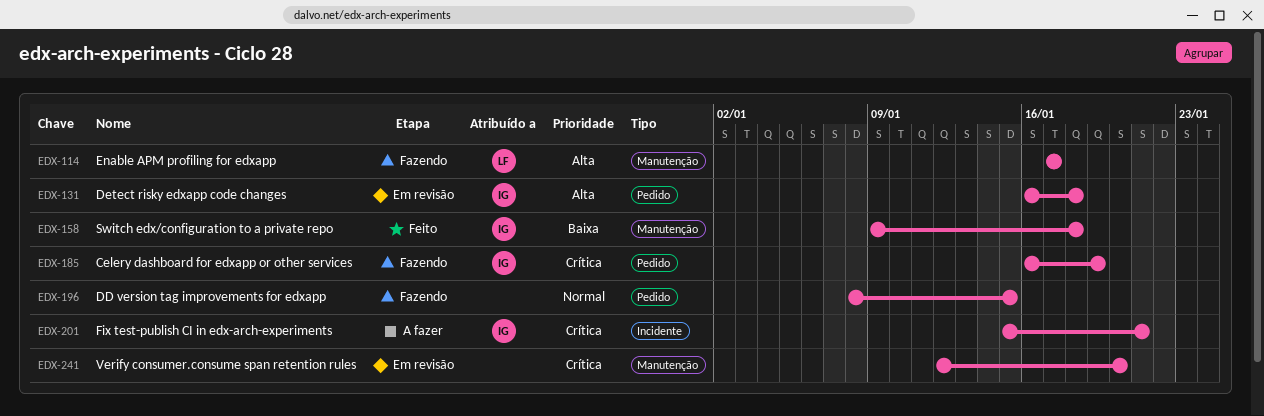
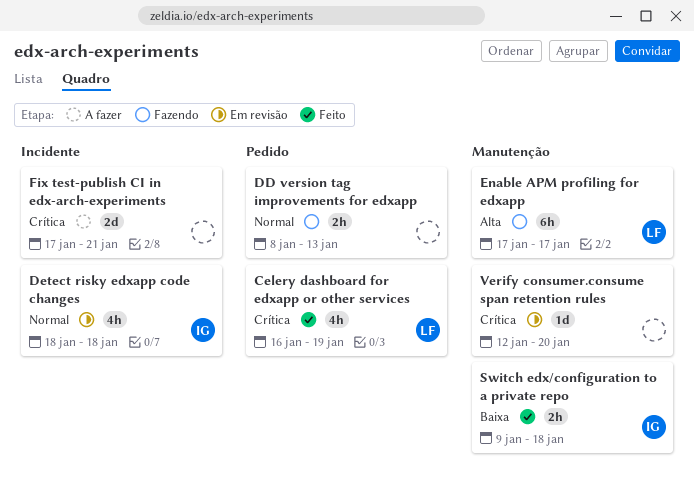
Celery dashboard for edxapp or other services, status: Fazendo -> Feito
Celery dashboard for edxapp or other services, owner: IG -> LF
DD version tag improvements for edxapp, due: Jan 15 -> Jan 13
Detect risky edxapp code changes, priority: Alta -> Normal
Detect risky edxapp code changes, label: Pedido -> Incidente
Detect risky edxapp code changes, start: Jan 16 -> Jan 18
Fix test-publish CI in edx-arch-experiments, owner: IG -> none
Fix test-publish CI in edx-arch-experiments, start: Jan 15 -> Jan 17

